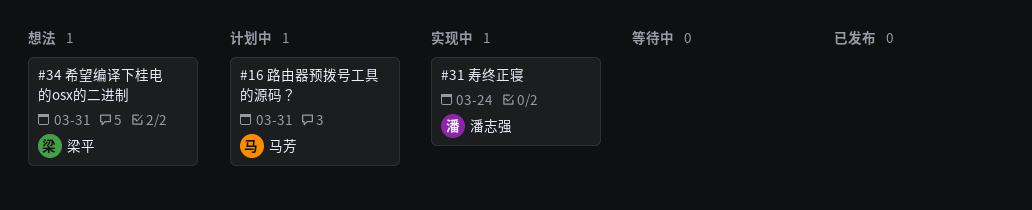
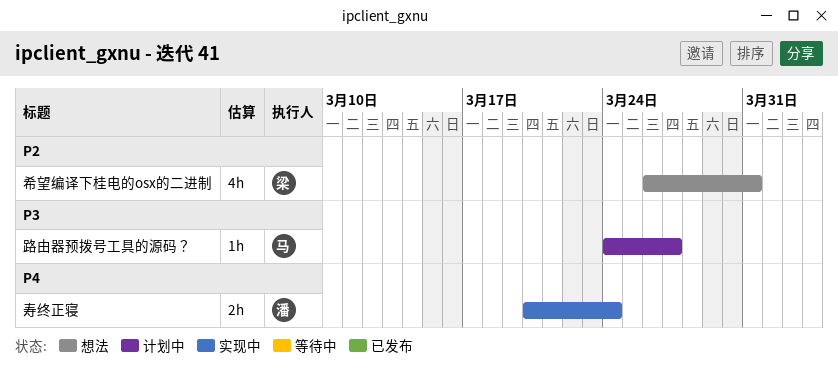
路由器预拨号工具的源码？, due: Mar 31 -> Mar 27

